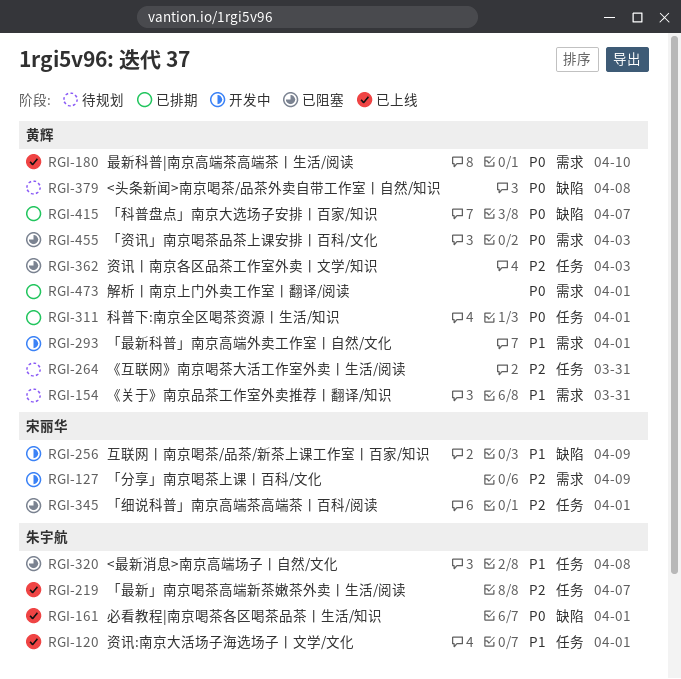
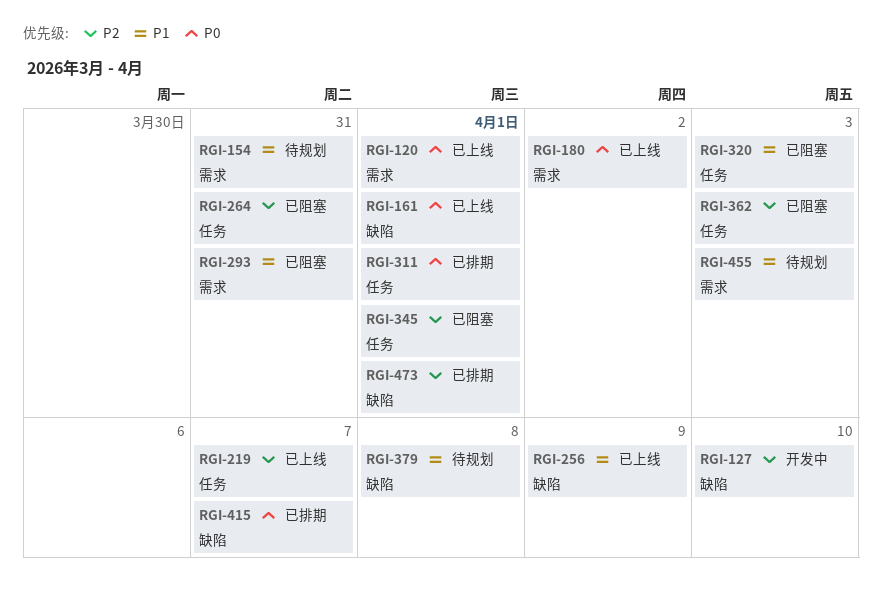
RGI-120, priority: P1 -> P0
RGI-120, label: 任务 -> 需求
RGI-127, label: 需求 -> 缺陷
RGI-127, due: Apr 9 -> Apr 10
RGI-180, due: Apr 10 -> Apr 2
RGI-256, status: 开发中 -> 已上线
RGI-264, status: 待规划 -> 已阻塞
RGI-293, status: 开发中 -> 已阻塞
RGI-293, due: Apr 1 -> Mar 31
RGI-320, due: Apr 8 -> Apr 3
RGI-379, priority: P0 -> P1
RGI-455, status: 已阻塞 -> 待规划
RGI-455, priority: P0 -> P1
RGI-473, priority: P0 -> P2
RGI-473, label: 需求 -> 缺陷

